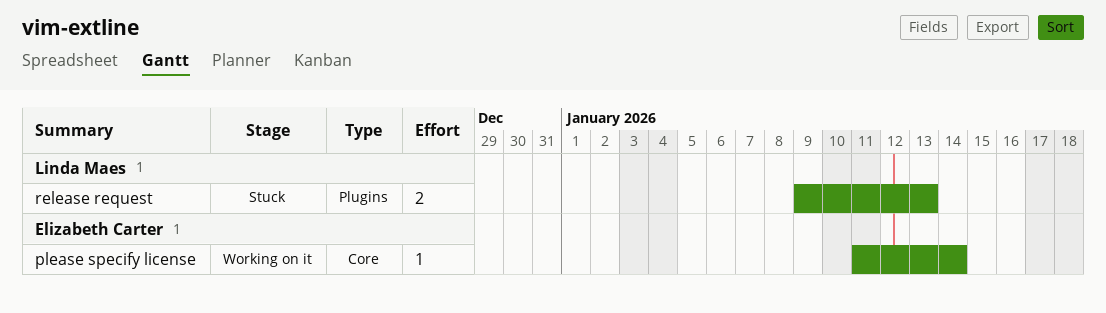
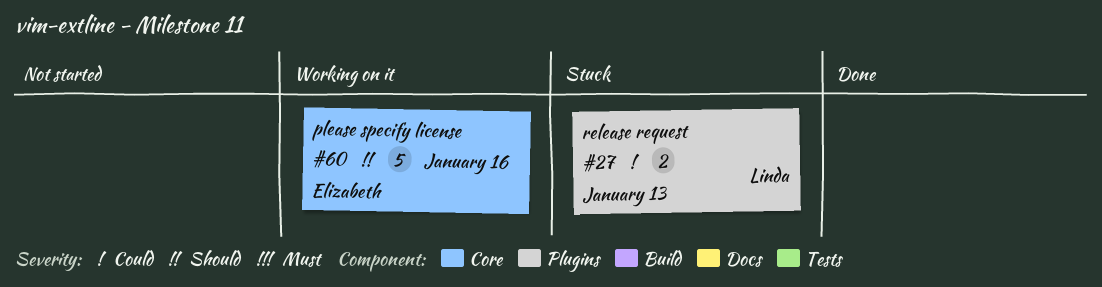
please specify license, estimate: 1 -> 5
please specify license, due: Jan 14 -> Jan 16

